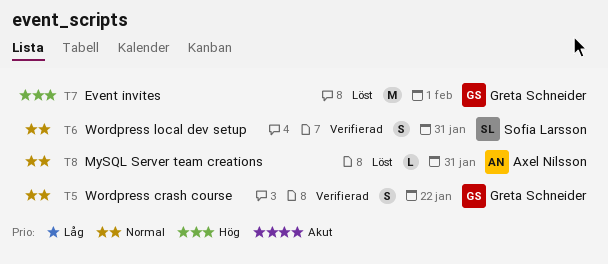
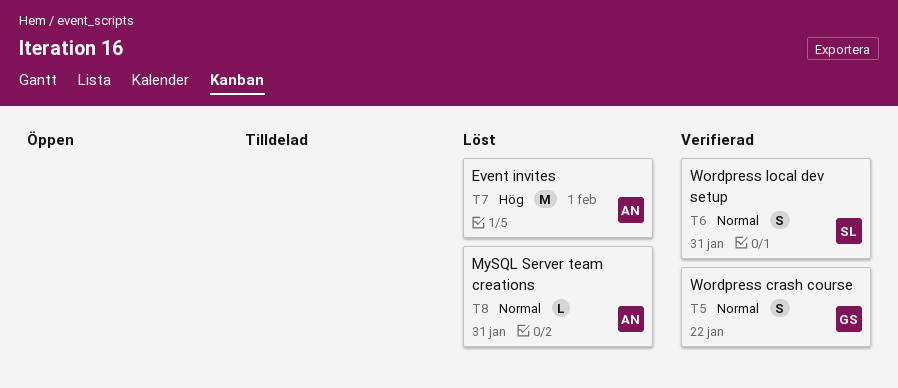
T7, owner: Greta Schneider -> Axel Nilsson

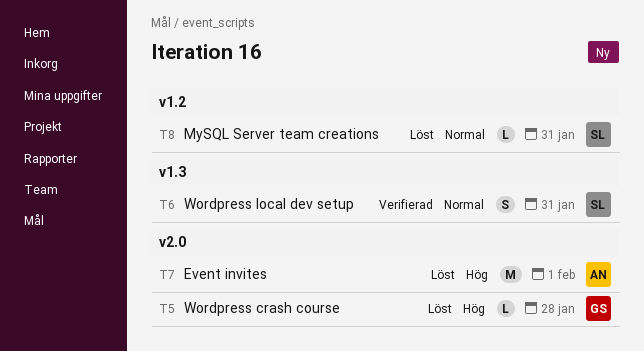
T5, status: Verifierad -> Löst
T5, priority: Normal -> Hög
T5, estimate: S -> L
T5, due: Jan 22 -> Jan 28
T8, owner: AN -> SL

